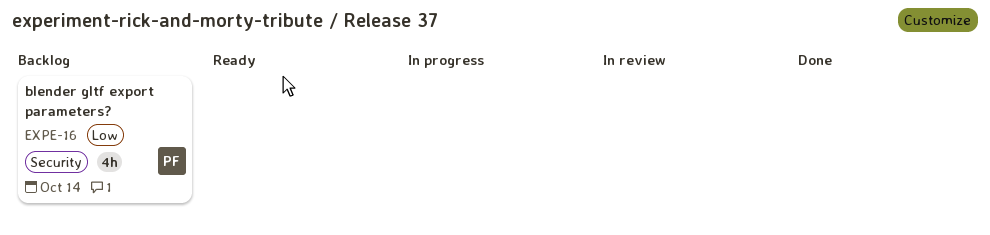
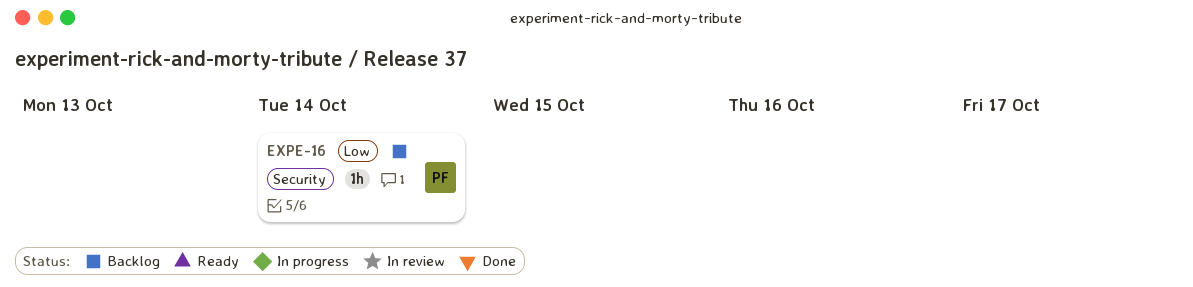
EXPE-16, estimate: 4h -> 1h

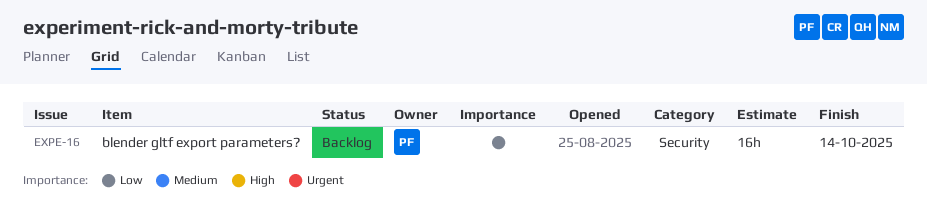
EXPE-16, estimate: 1h -> 16h

